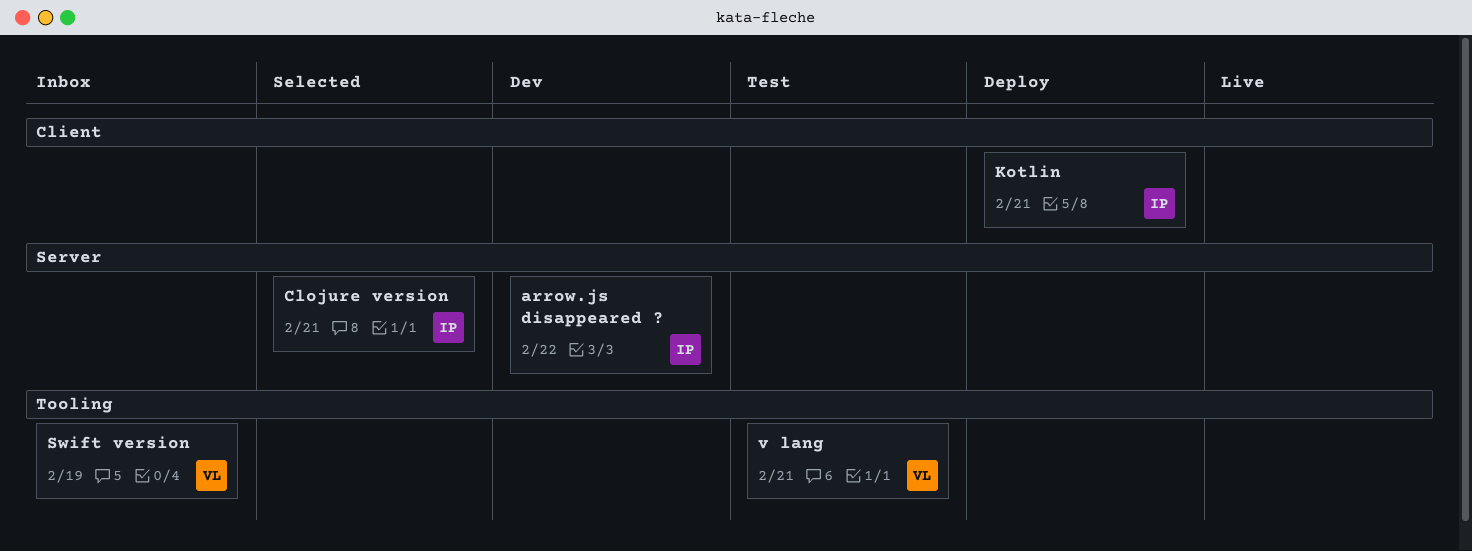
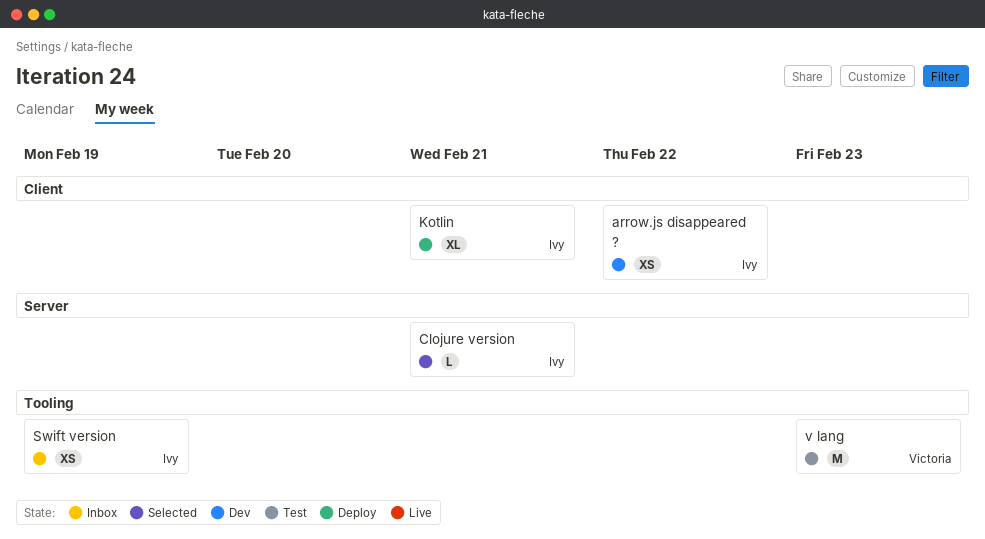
arrow.js disappeared ?, label: Server -> Client
Swift version, owner: Victoria -> Ivy
v lang, due: Feb 21 -> Feb 23

